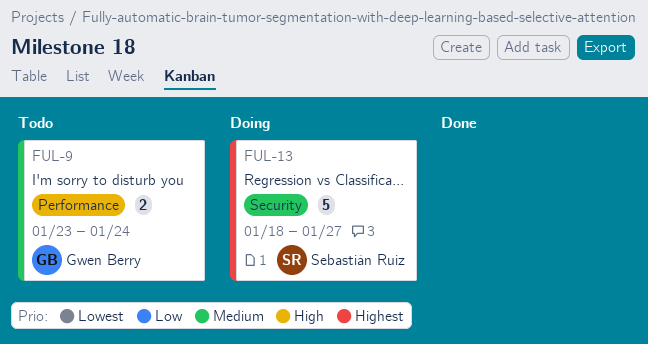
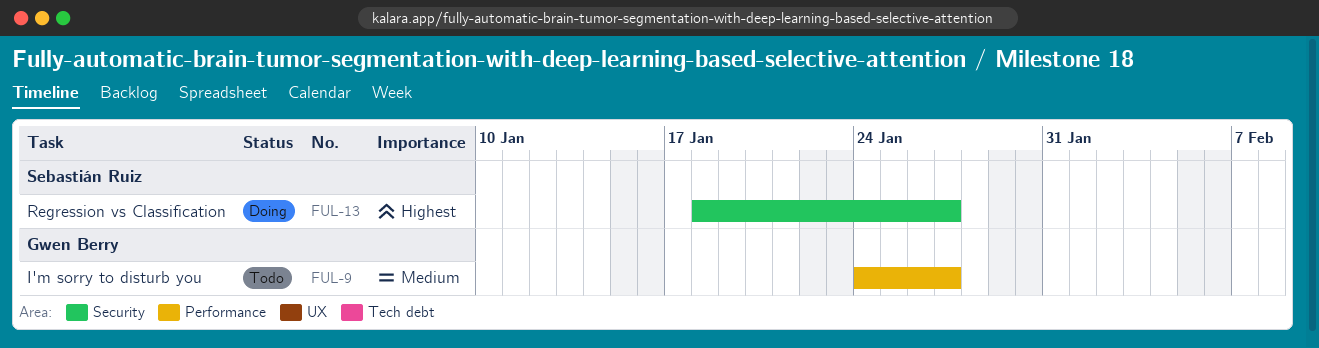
FUL-9, start: Jan 23 -> Jan 24
FUL-9, due: Jan 24 -> Jan 27

